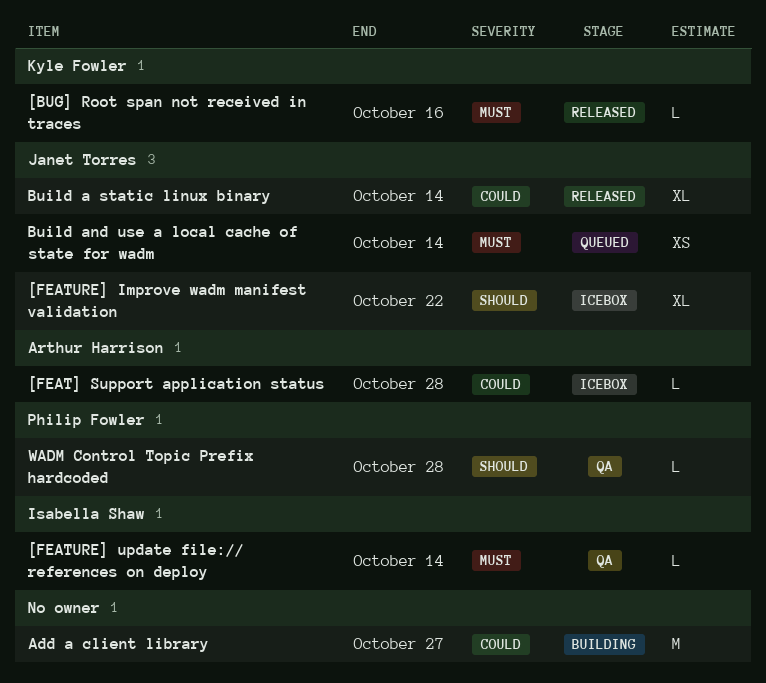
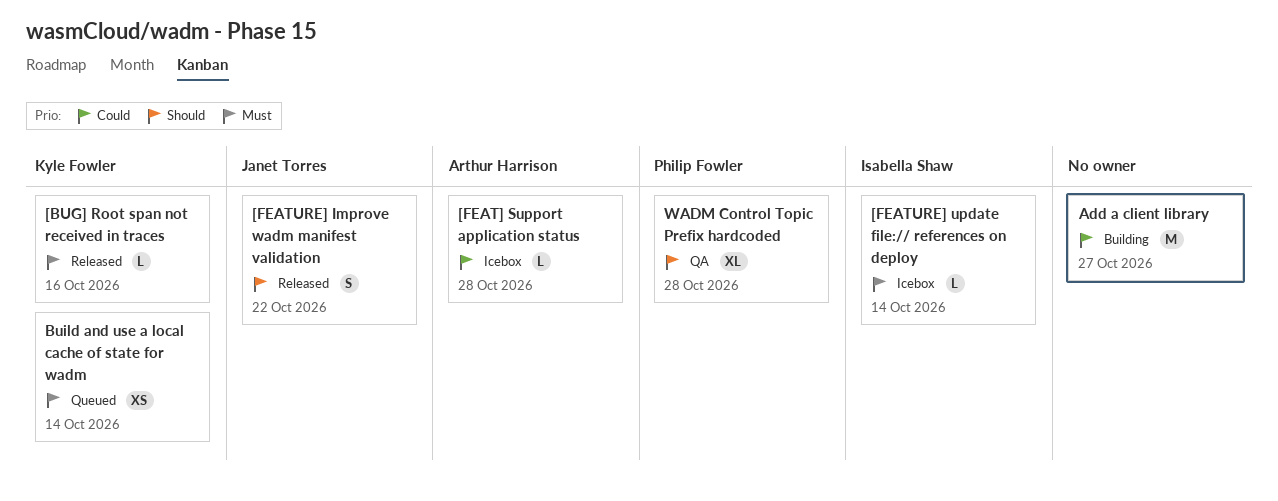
[FEATURE] Improve wadm manifest validation, status: Icebox -> Released
[FEATURE] Improve wadm manifest validation, estimate: XL -> S
[FEATURE] update file:// references on deploy, status: QA -> Icebox
Build a static linux binary: present -> none
Build and use a local cache of state for wadm, owner: Janet Torres -> Kyle Fowler
WADM Control Topic Prefix hardcoded, estimate: L -> XL

